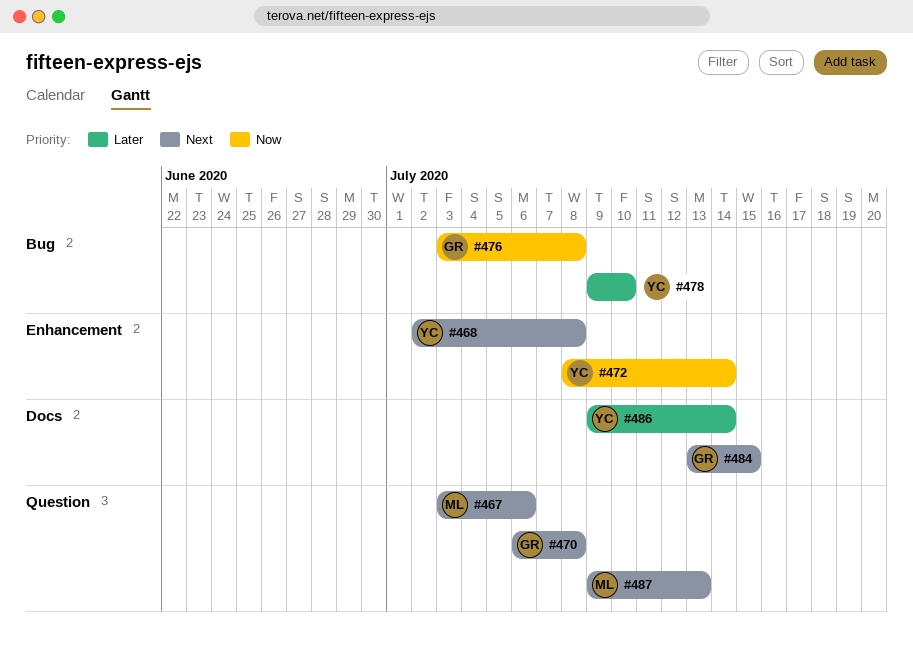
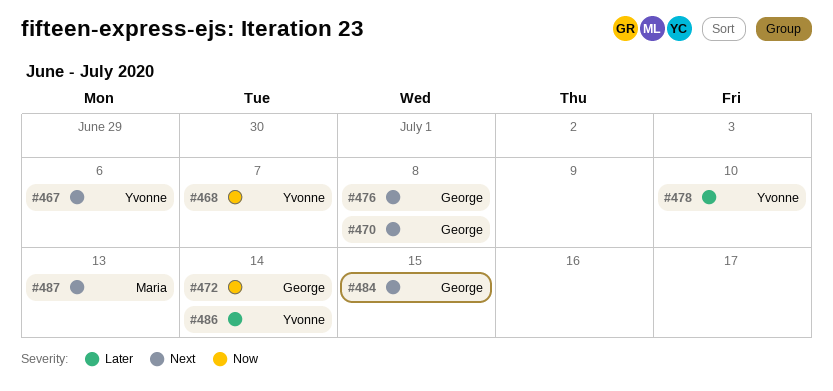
#467, owner: Maria -> Yvonne
#468, priority: Next -> Now
#468, due: Jul 8 -> Jul 7
#472, owner: Yvonne -> George
#476, priority: Now -> Next

